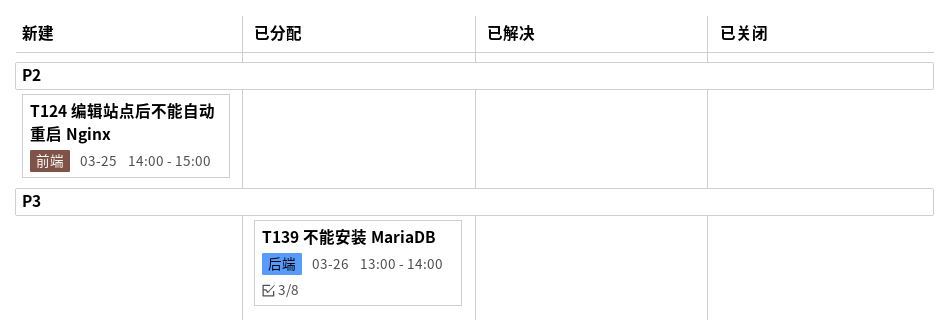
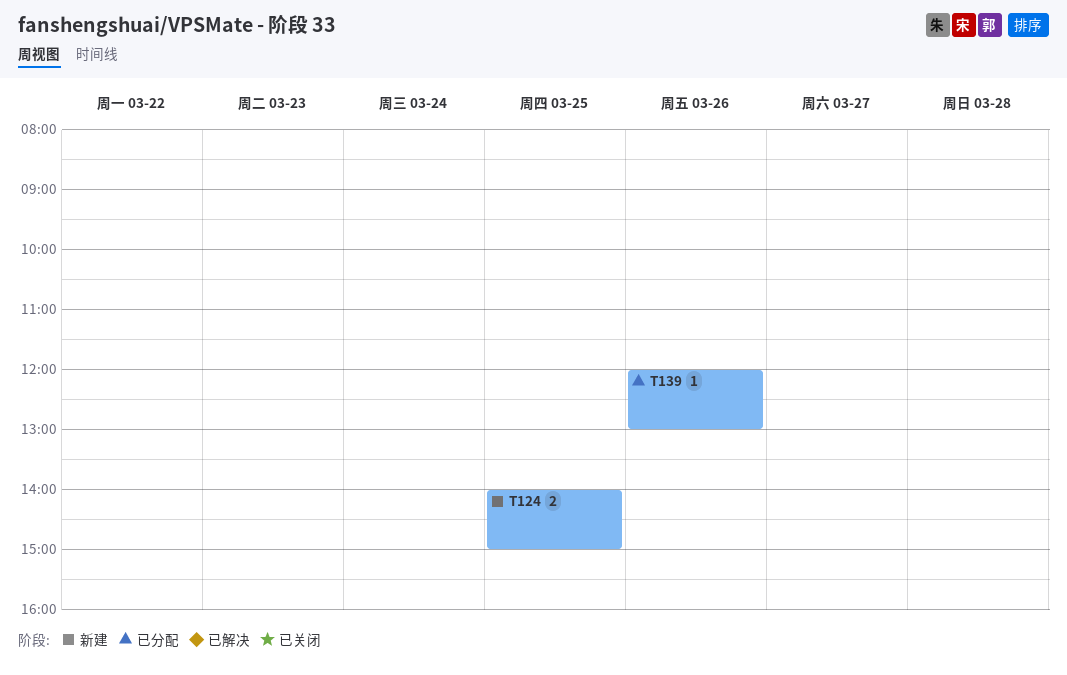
T139, begins: 13:00 -> 12:00
T139, ends: 14:00 -> 13:00

